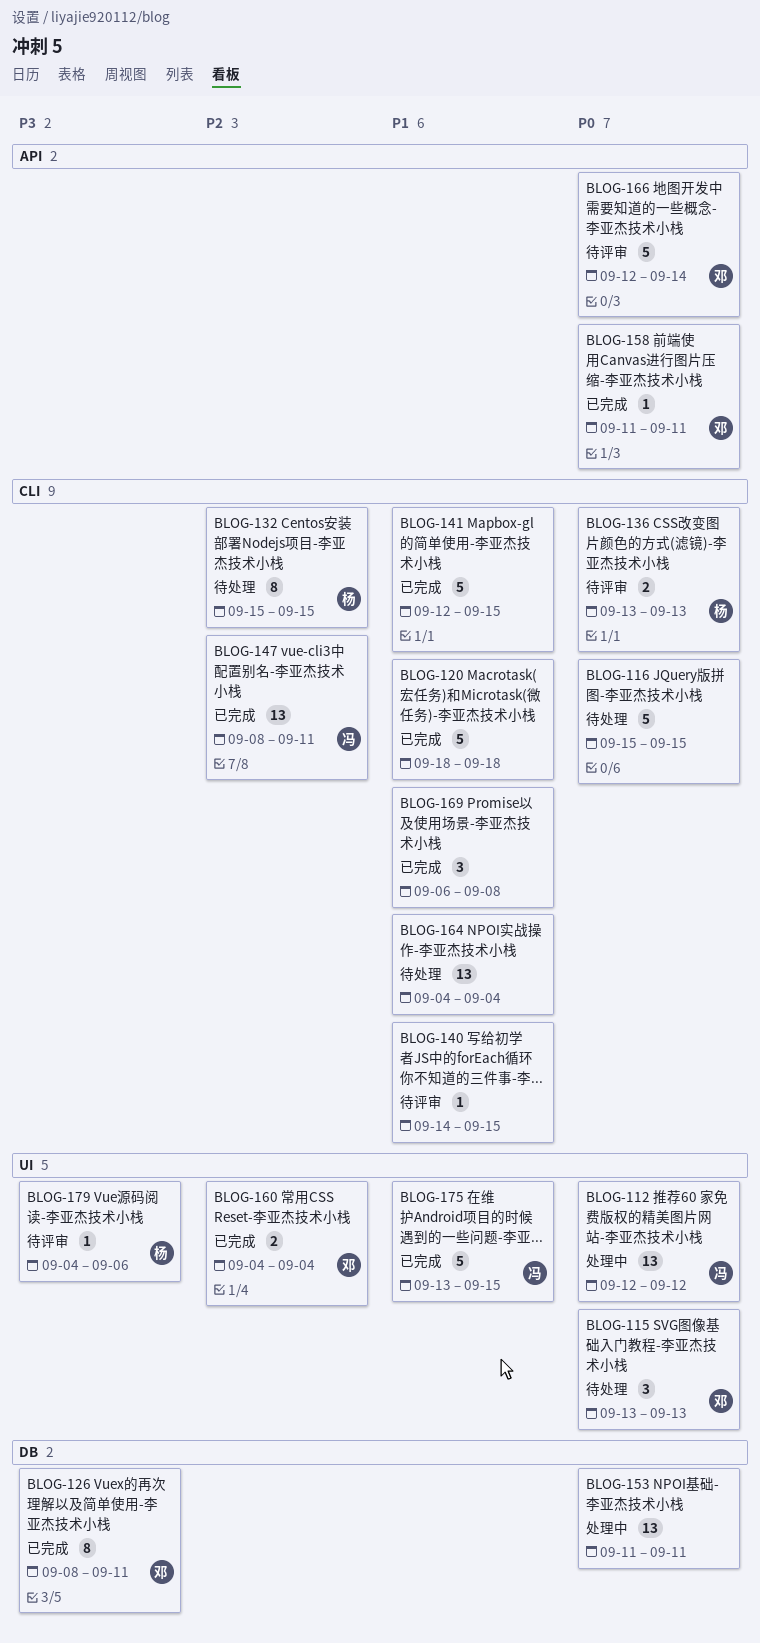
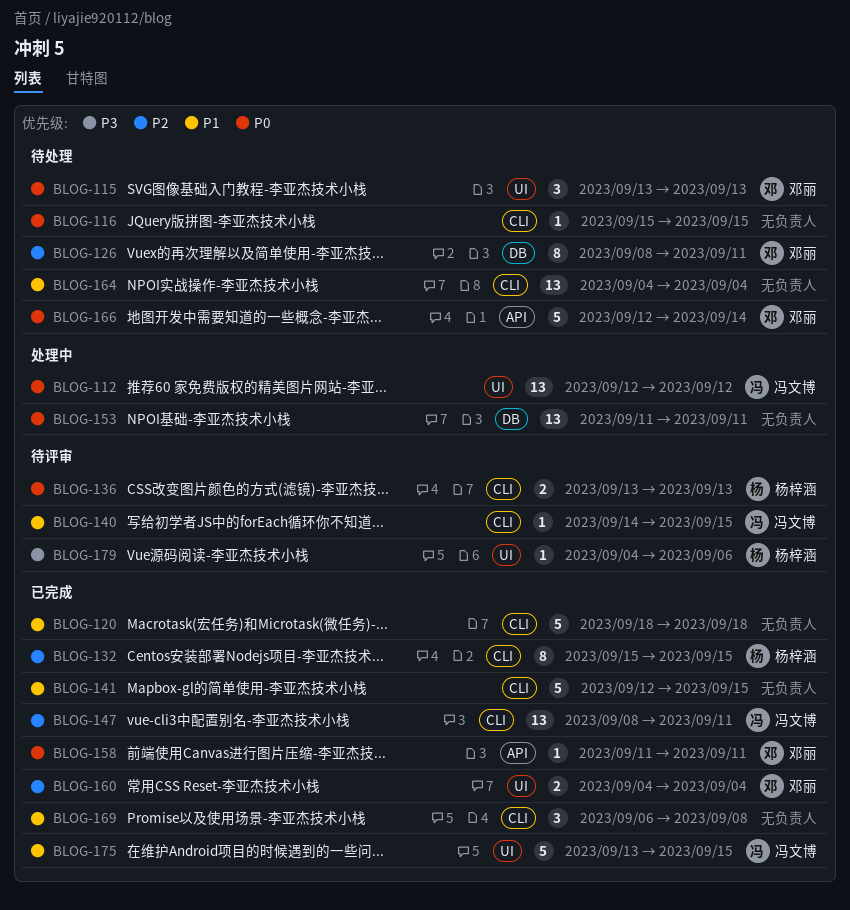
BLOG-116, estimate: 5 -> 1
BLOG-126, status: 已完成 -> 待处理
BLOG-126, priority: P3 -> P2
BLOG-132, status: 待处理 -> 已完成
BLOG-140, owner: none -> 冯文博
BLOG-166, status: 待评审 -> 待处理

